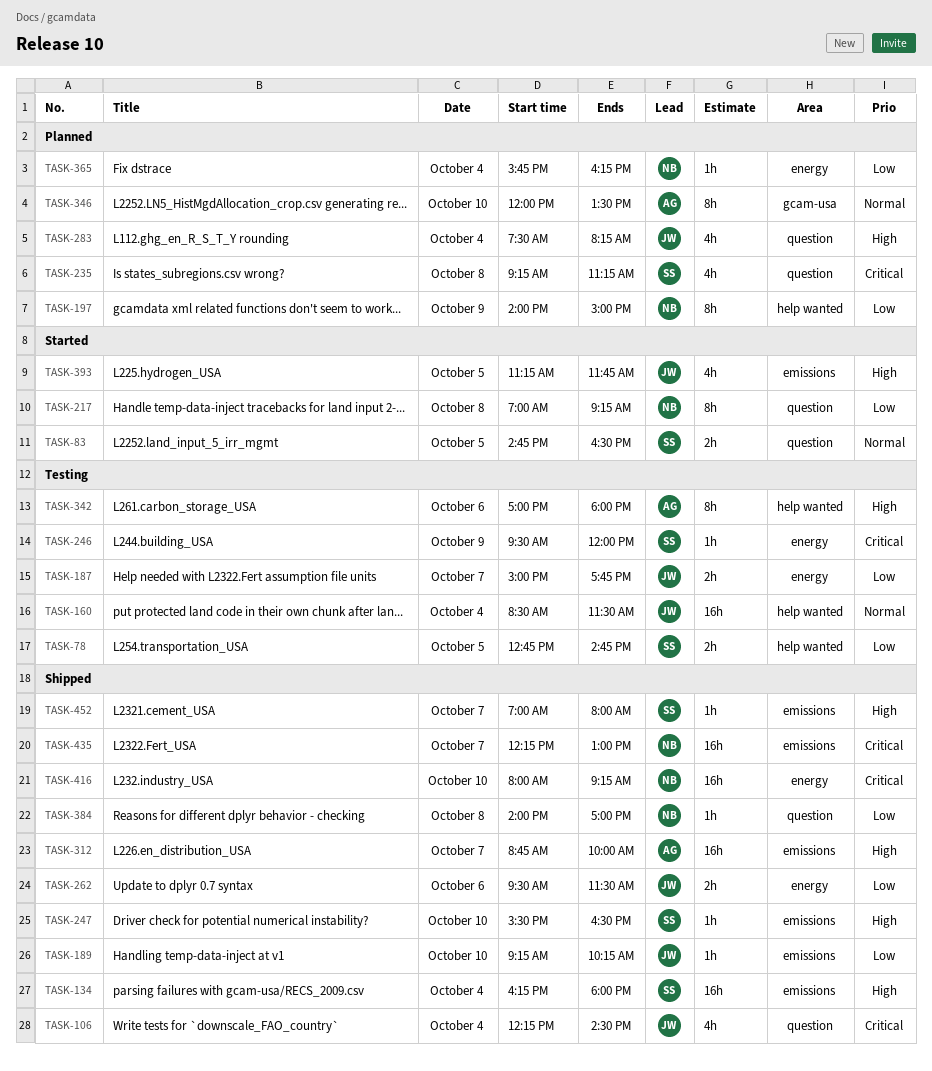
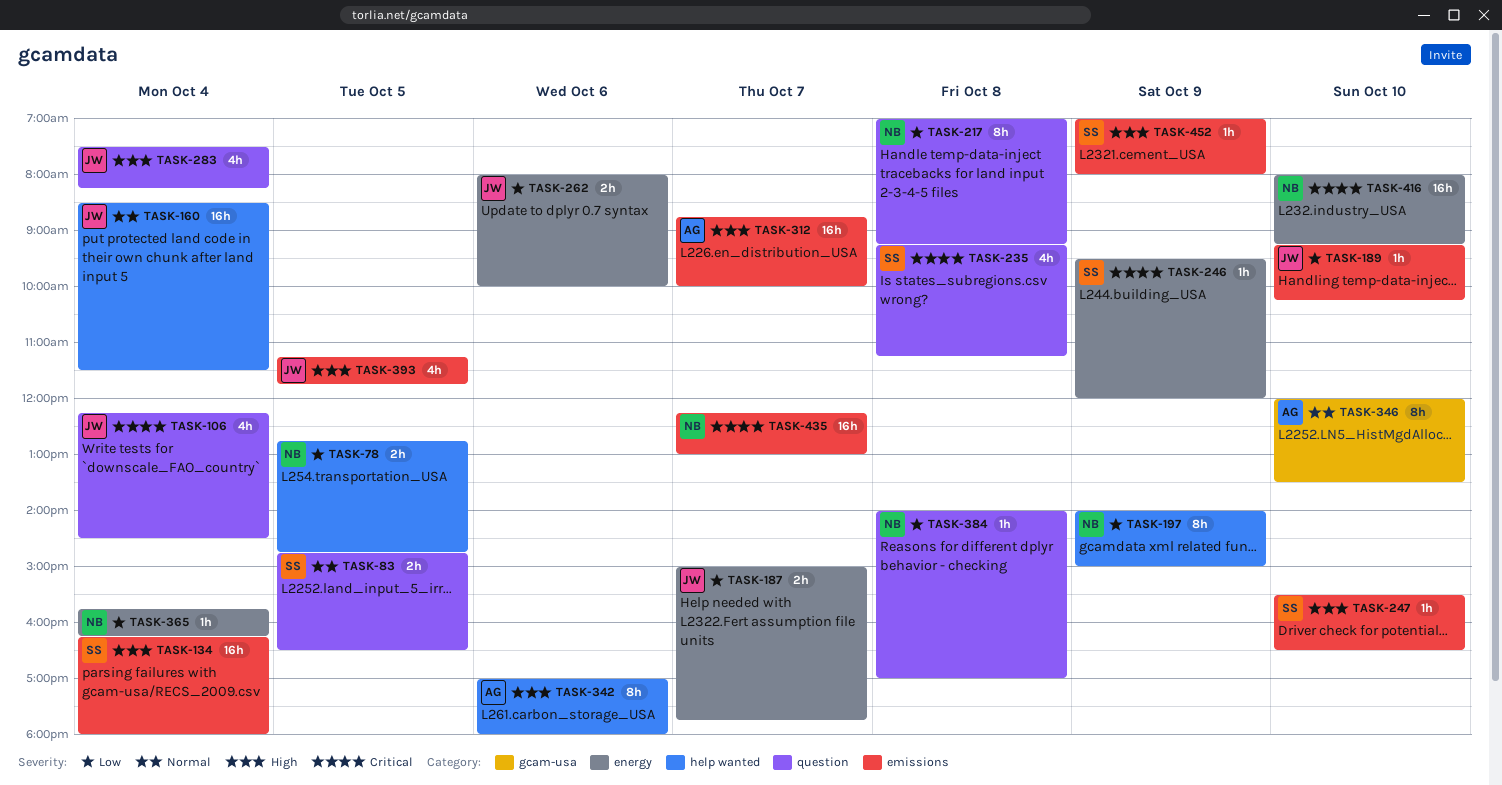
TASK-78, owner: SS -> NB
TASK-262, begins: 09:30 -> 08:00
TASK-262, ends: 11:30 -> 10:00
TASK-452, day: Oct 7 -> Oct 9

